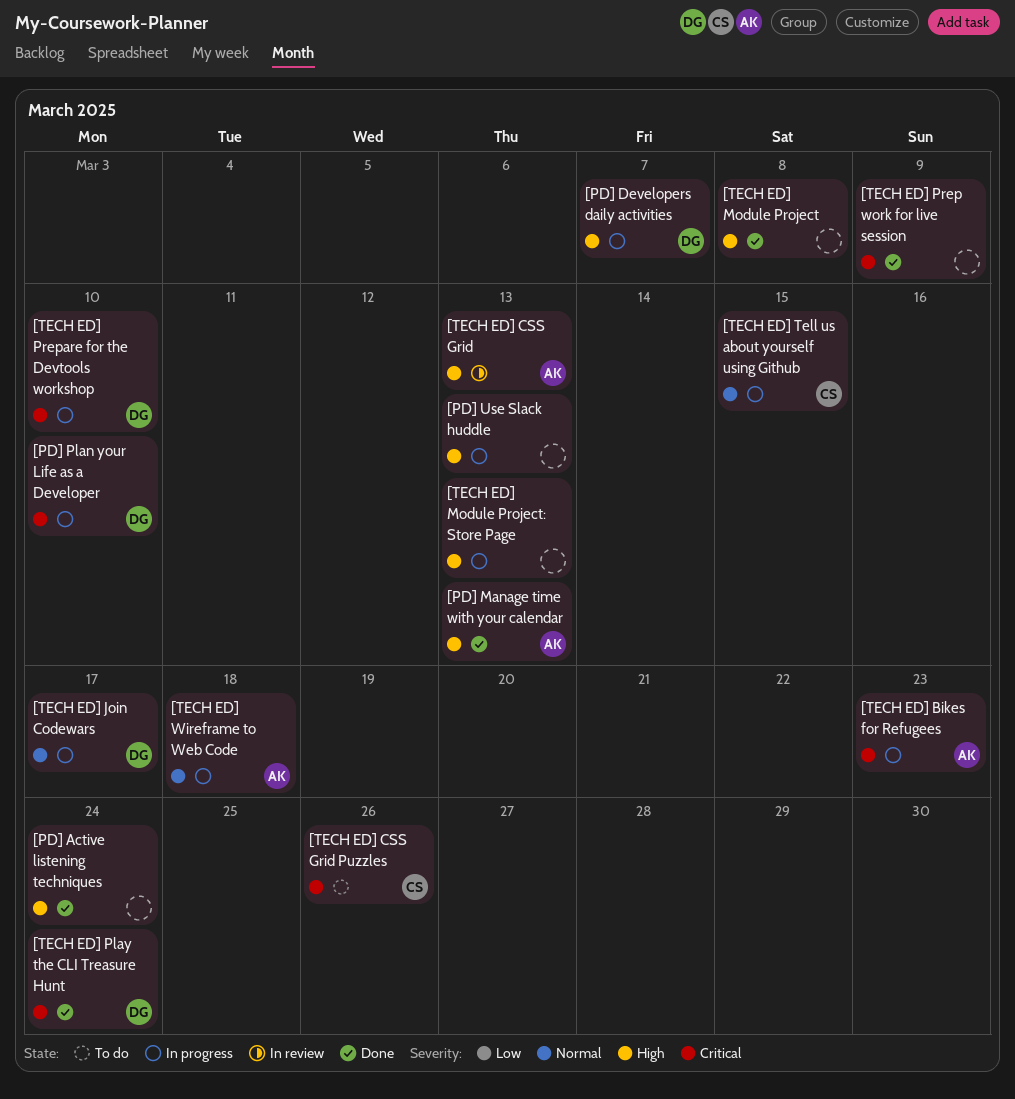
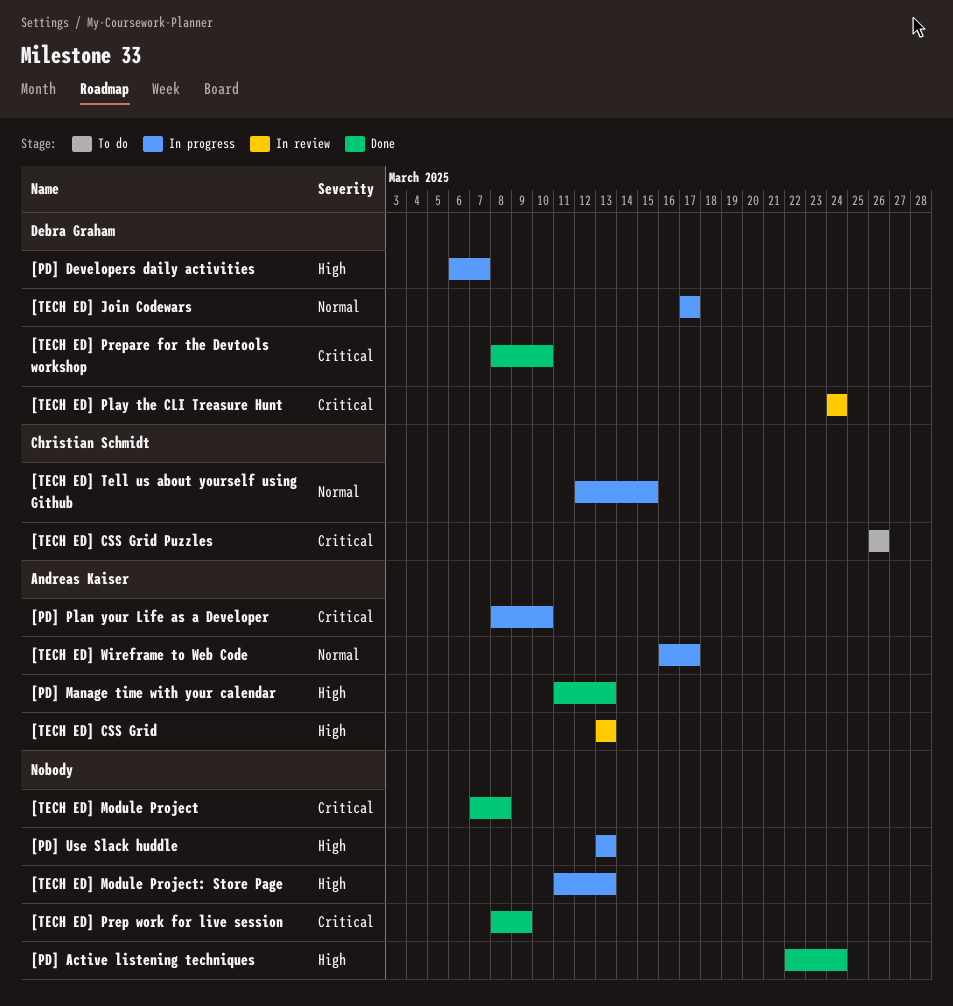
[PD] Plan your Life as a Developer, owner: Debra Graham -> Andreas Kaiser
[TECH ED] Bikes for Refugees: present -> none
[TECH ED] Module Project, priority: High -> Critical
[TECH ED] Play the CLI Treasure Hunt, status: Done -> In review
[TECH ED] Prepare for the Devtools workshop, status: In progress -> Done
[TECH ED] Wireframe to Web Code, due: Mar 18 -> Mar 17

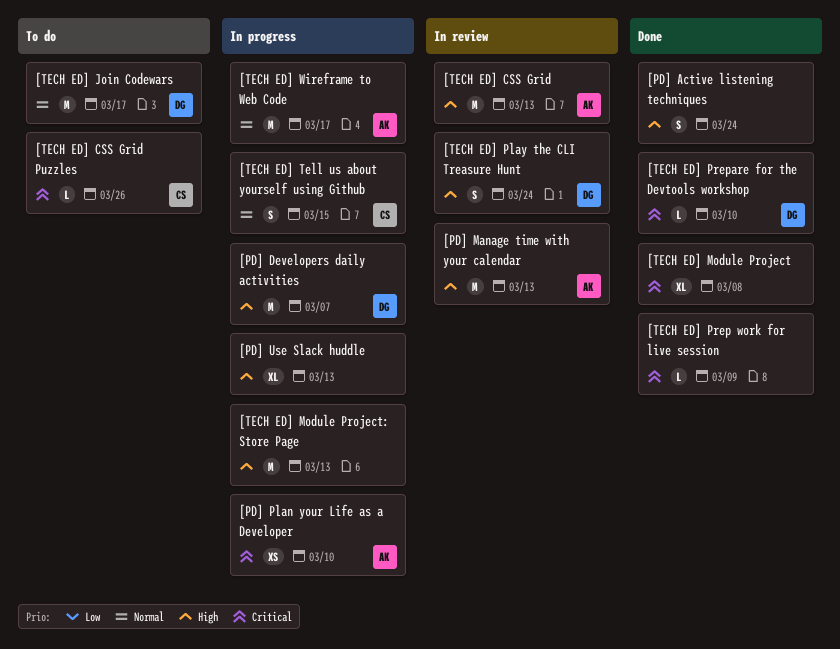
[PD] Manage time with your calendar, status: Done -> In review
[TECH ED] Join Codewars, status: In progress -> To do
[TECH ED] Play the CLI Treasure Hunt, priority: Critical -> High

